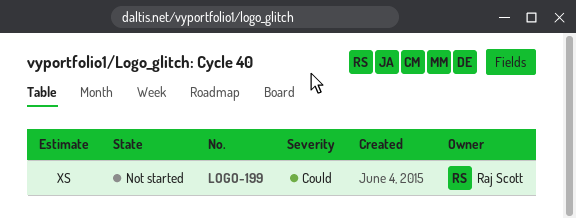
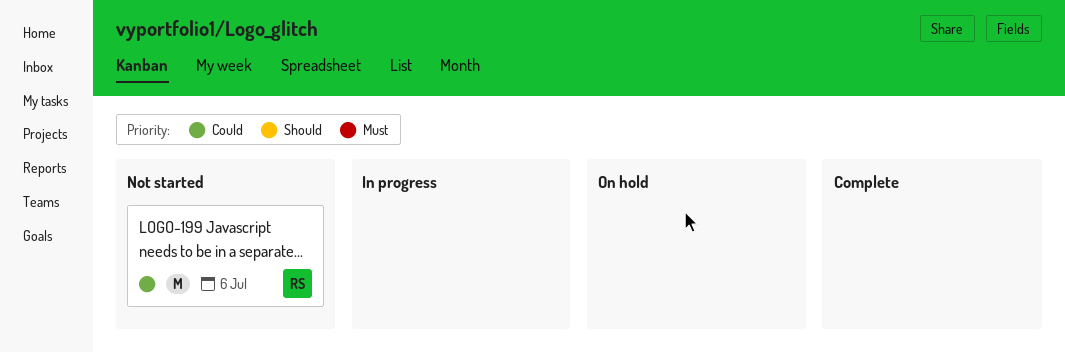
LOGO-199, estimate: XS -> M

